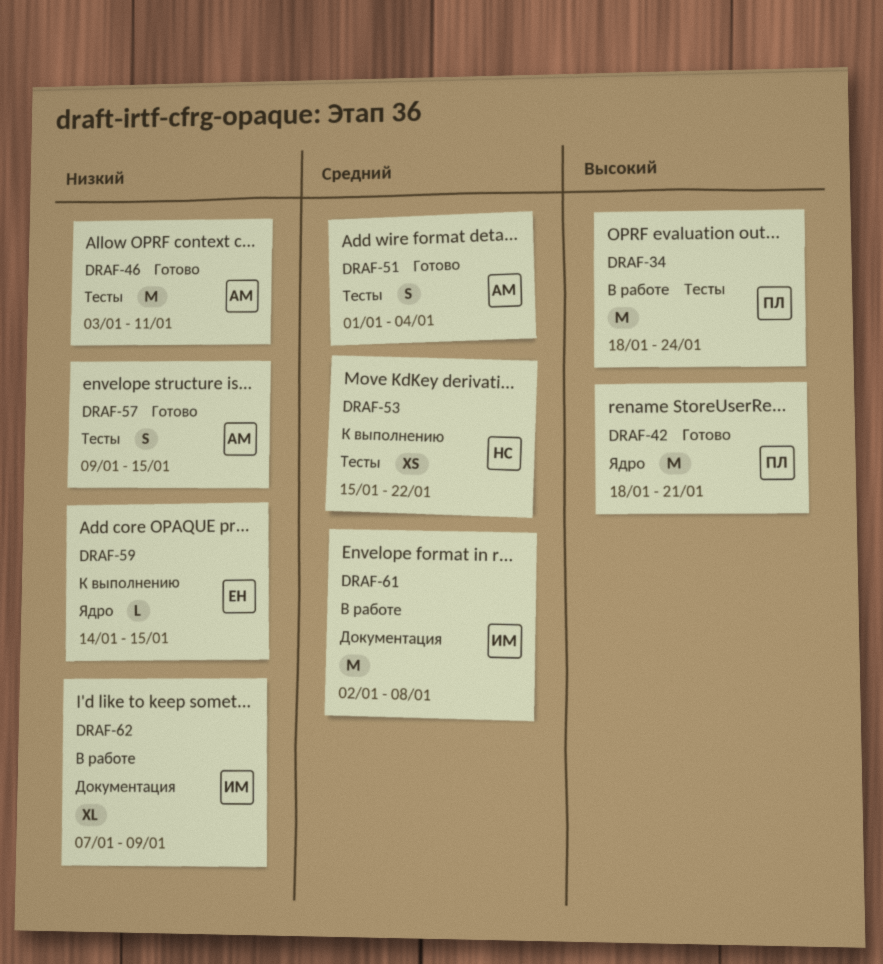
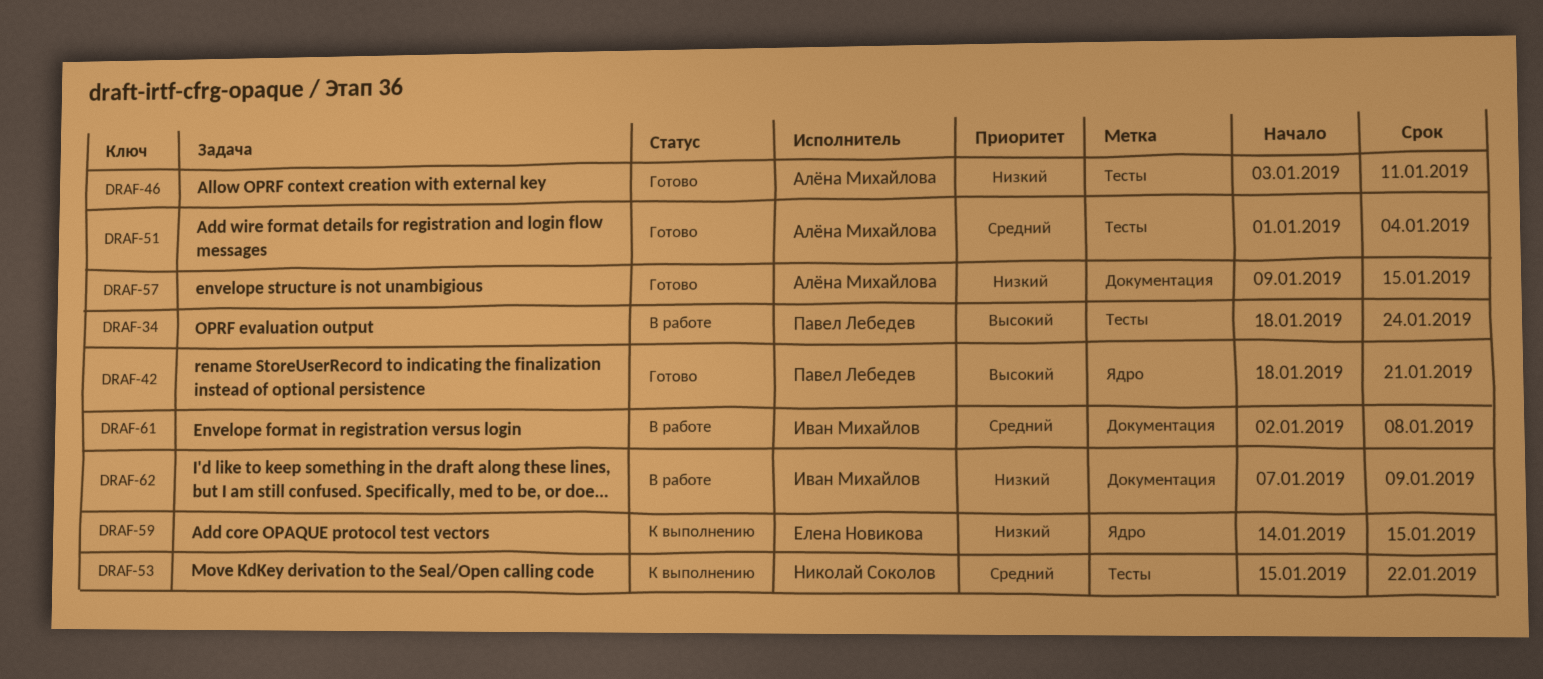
DRAF-57, label: Тесты -> Документация

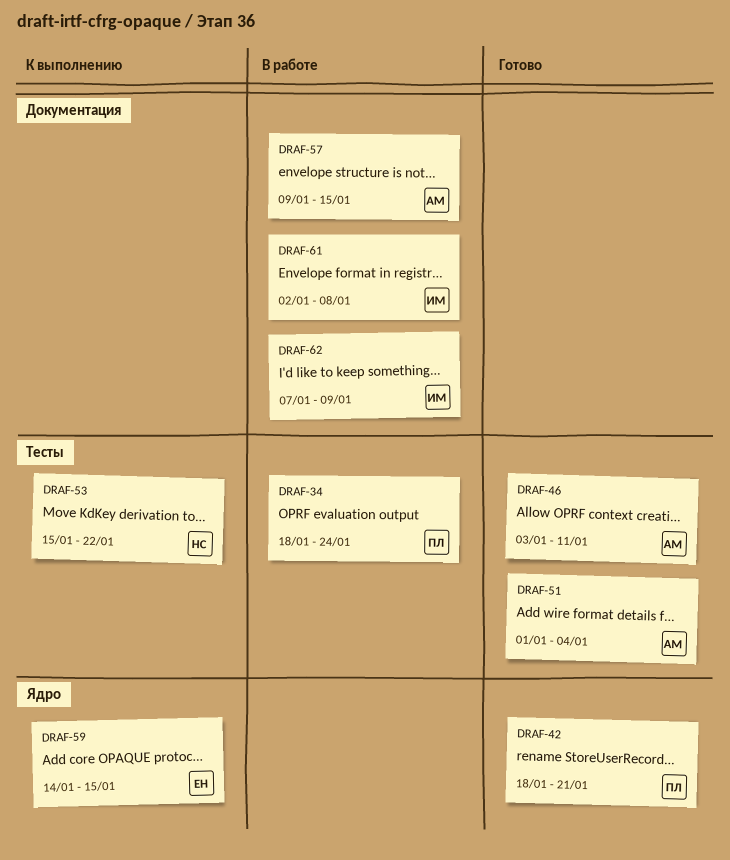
DRAF-57, status: Готово -> В работе

